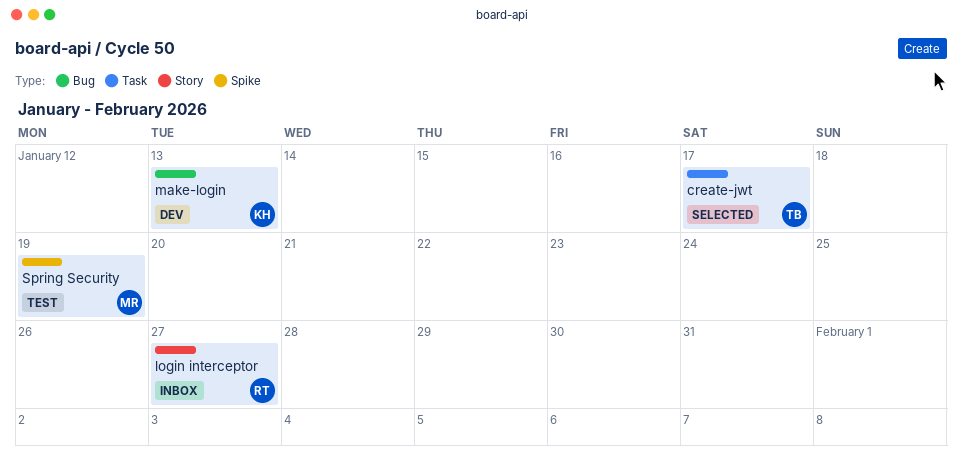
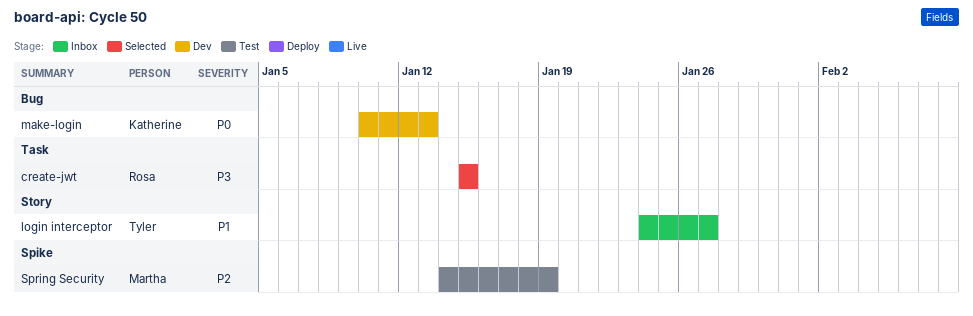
create-jwt, owner: Tyler -> Rosa
create-jwt, due: Jan 17 -> Jan 15
login interceptor, owner: Rosa -> Tyler

